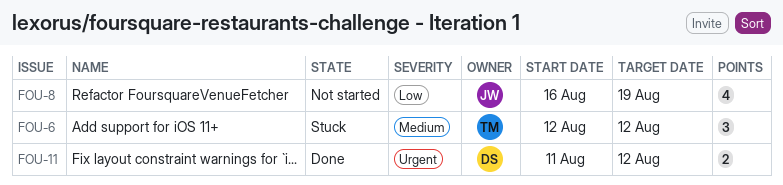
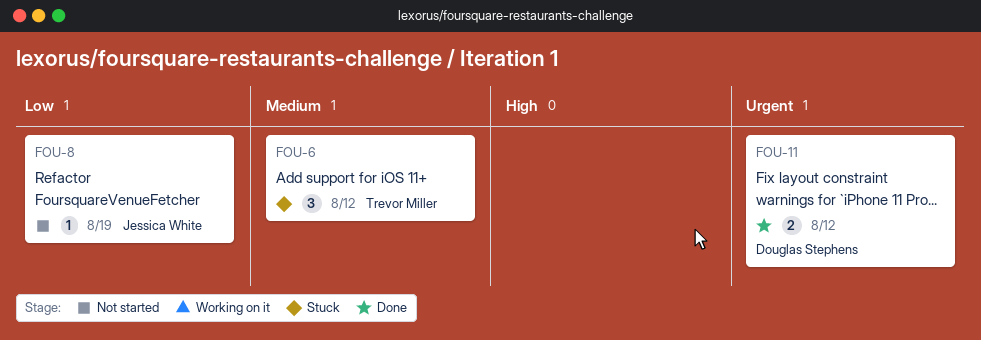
FOU-8, estimate: 4 -> 1

